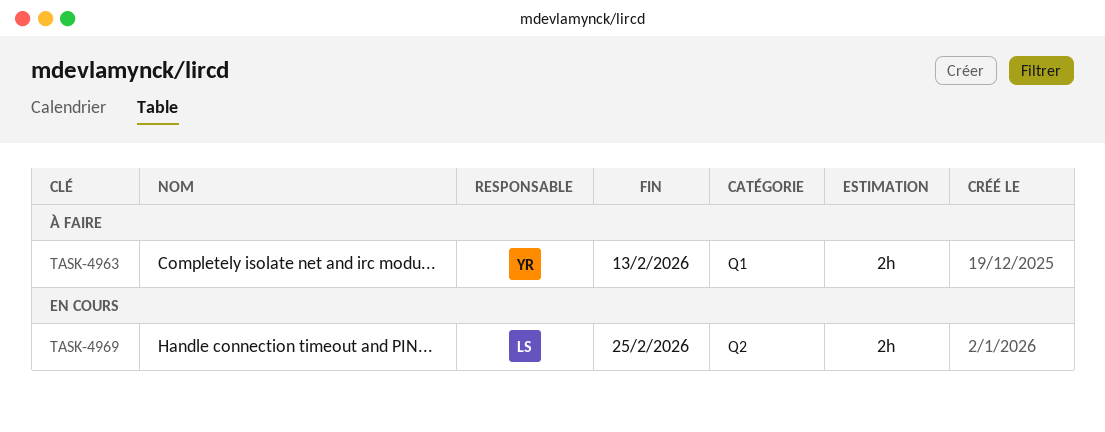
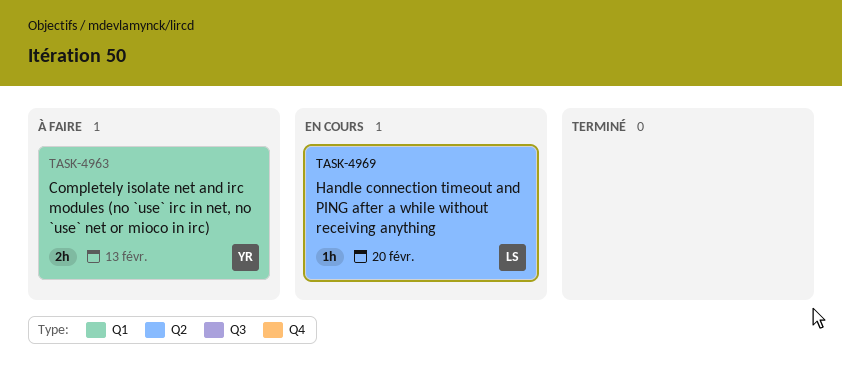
TASK-4969, estimate: 2h -> 1h
TASK-4969, due: Feb 25 -> Feb 20

